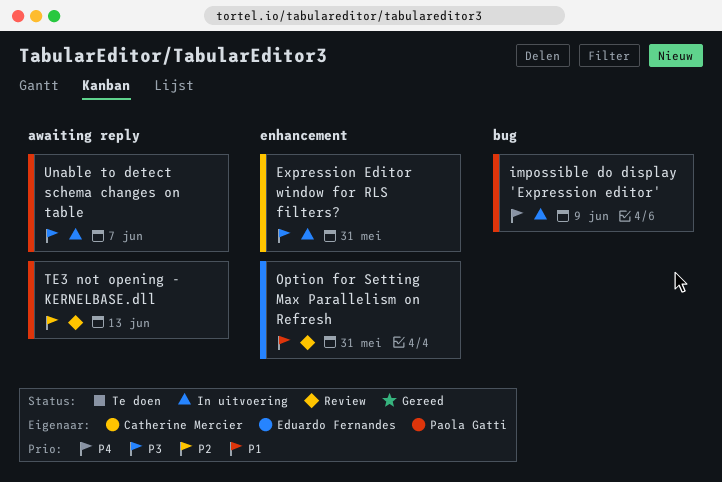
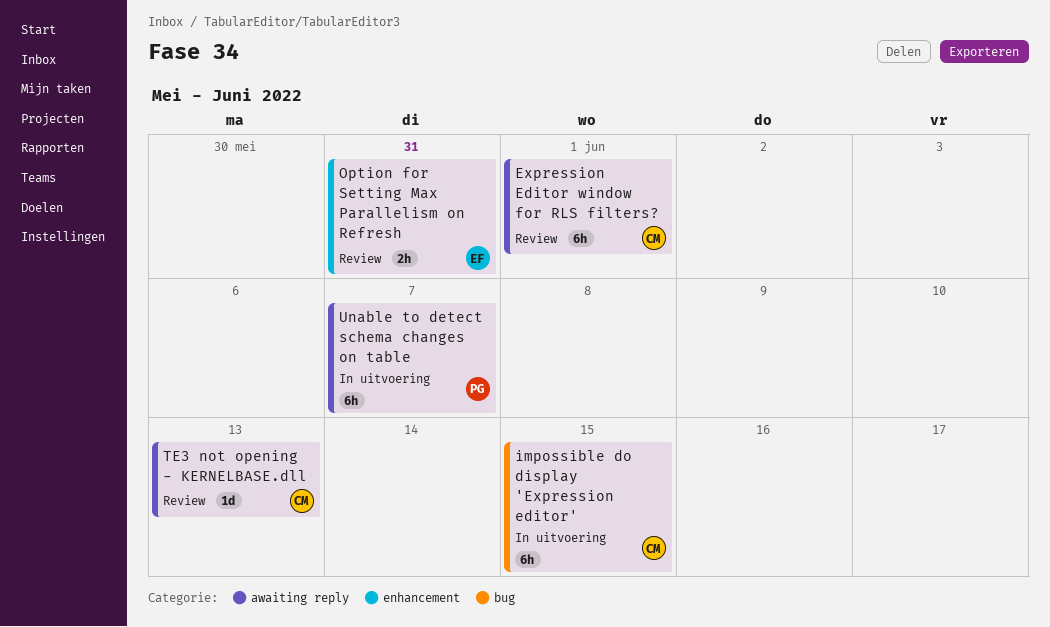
Expression Editor window for RLS filters?, status: In uitvoering -> Review
Expression Editor window for RLS filters?, label: enhancement -> awaiting reply
Expression Editor window for RLS filters?, due: May 31 -> Jun 1
impossible do display 'Expression editor', owner: Paola Gatti -> Catherine Mercier
impossible do display 'Expression editor', due: Jun 9 -> Jun 15
TE3 not opening - KERNELBASE.dll, owner: Paola Gatti -> Catherine Mercier

